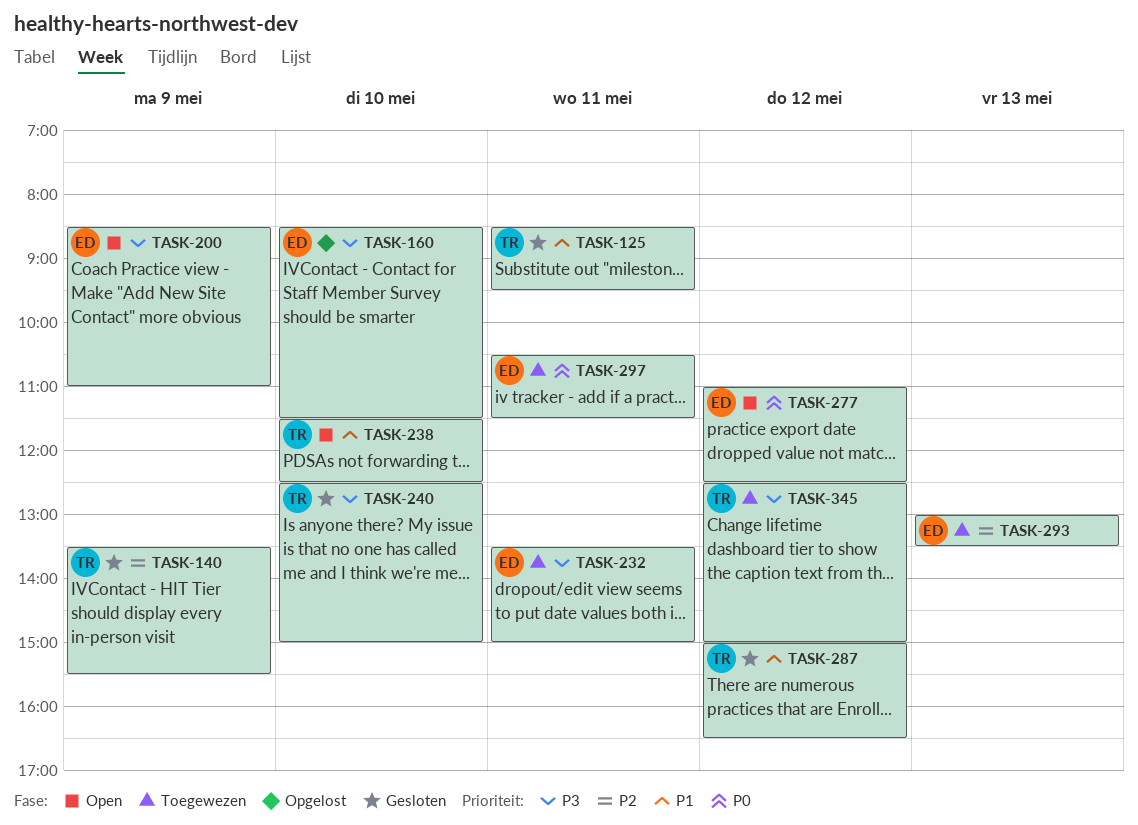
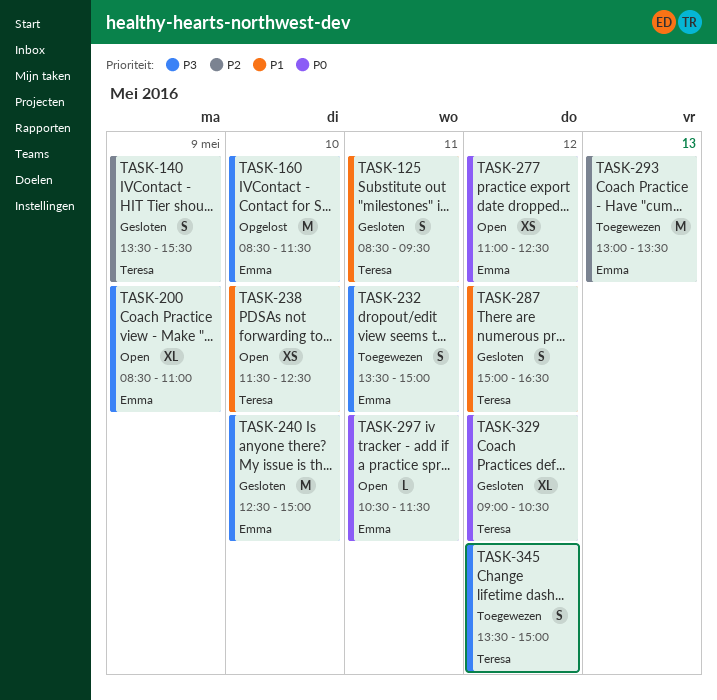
TASK-240, owner: Teresa -> Emma
TASK-297, status: Toegewezen -> Open
TASK-329: none -> present
TASK-345, begins: 12:30 -> 13:30

